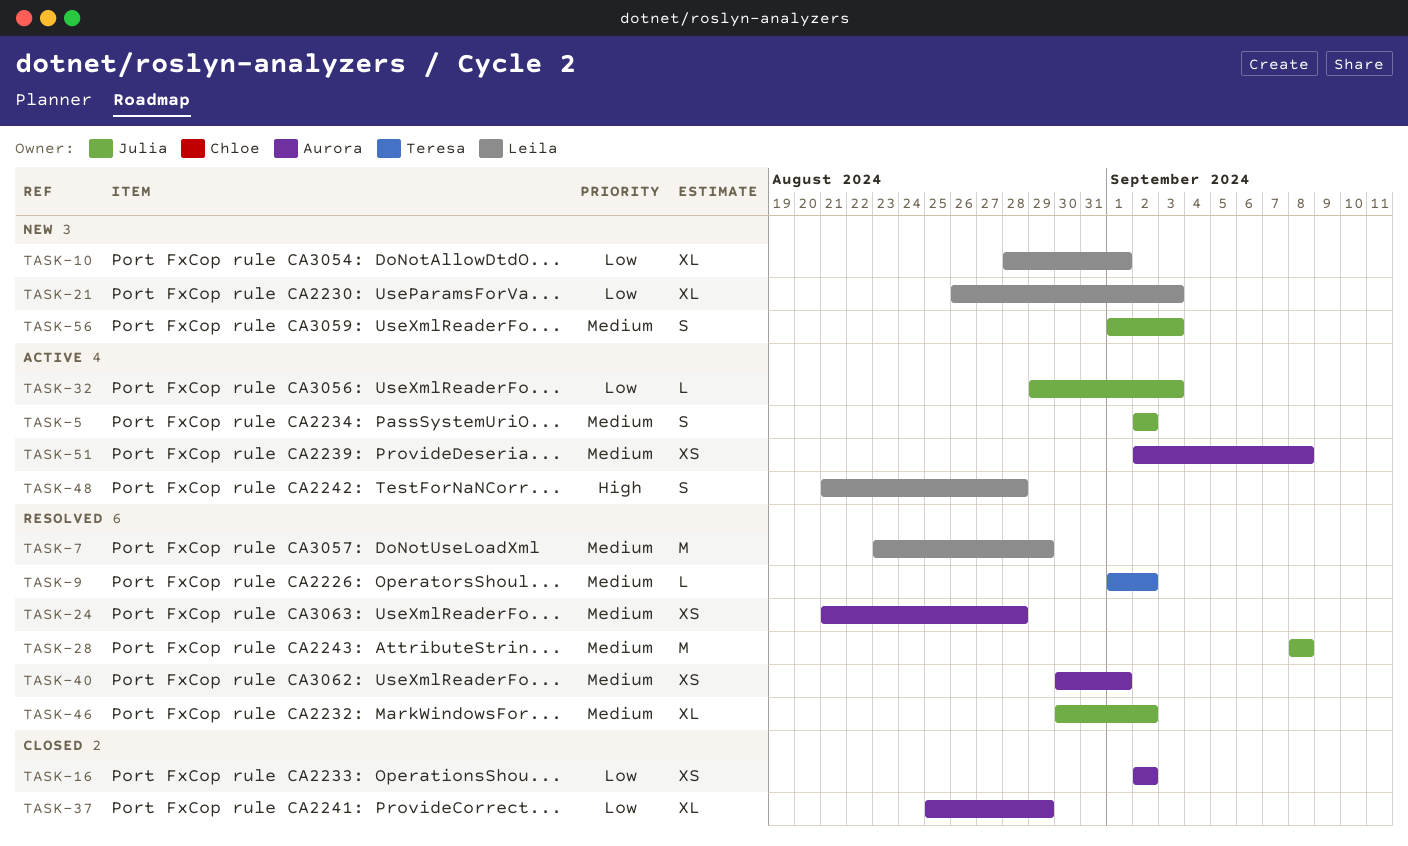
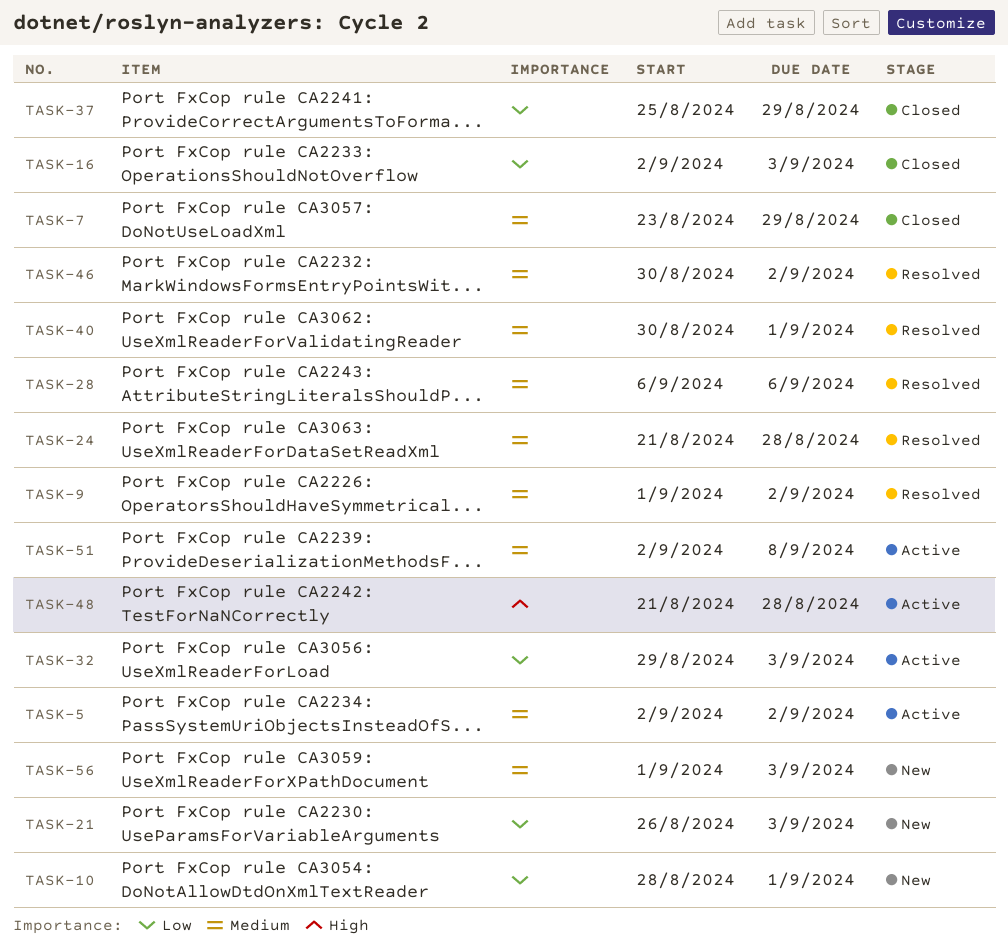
TASK-7, status: Resolved -> Closed
TASK-16, due: Sep 2 -> Sep 3
TASK-28, start: Sep 8 -> Sep 6
TASK-28, due: Sep 8 -> Sep 6

